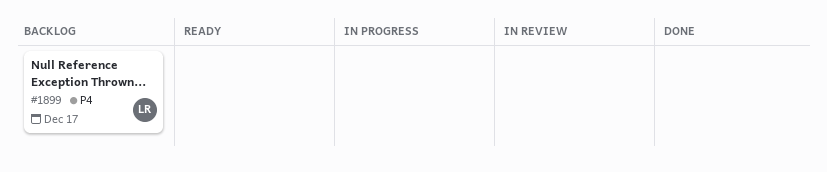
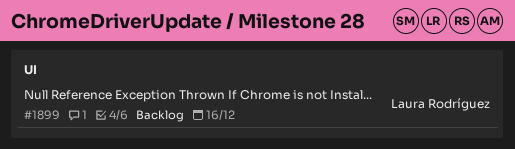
#1899, due: Dec 17 -> Dec 16

